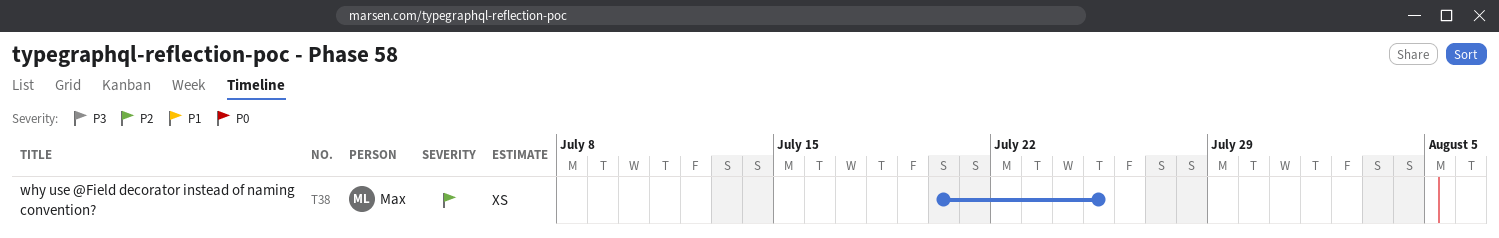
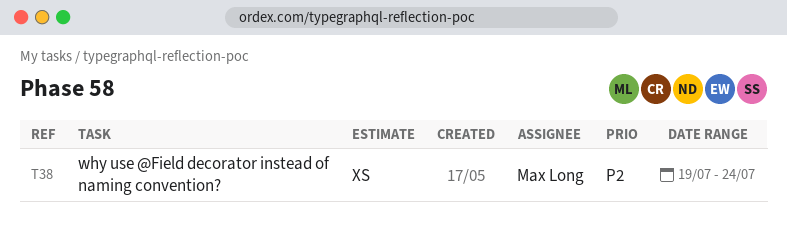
T38, start: Jul 20 -> Jul 19
T38, due: Jul 25 -> Jul 24

